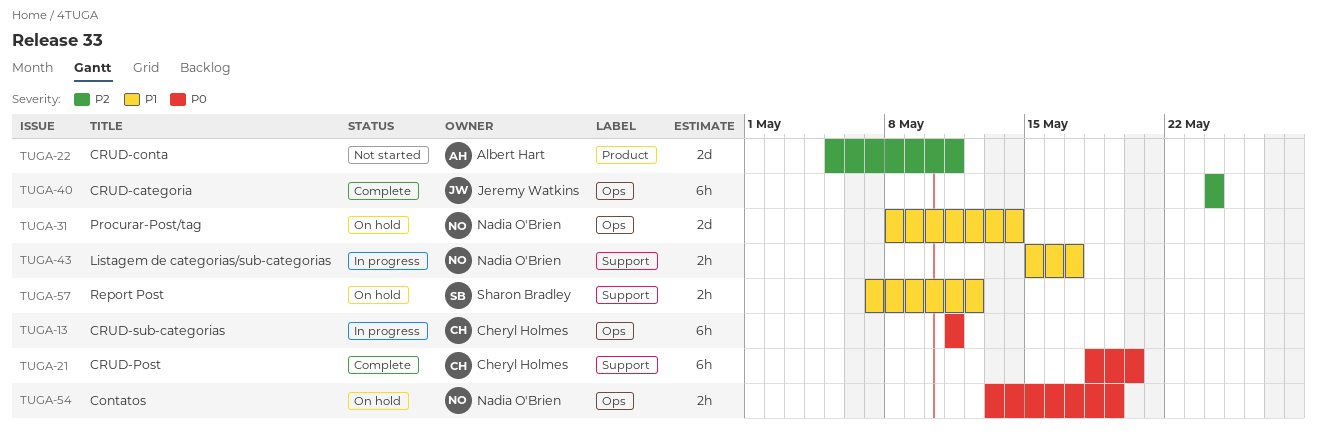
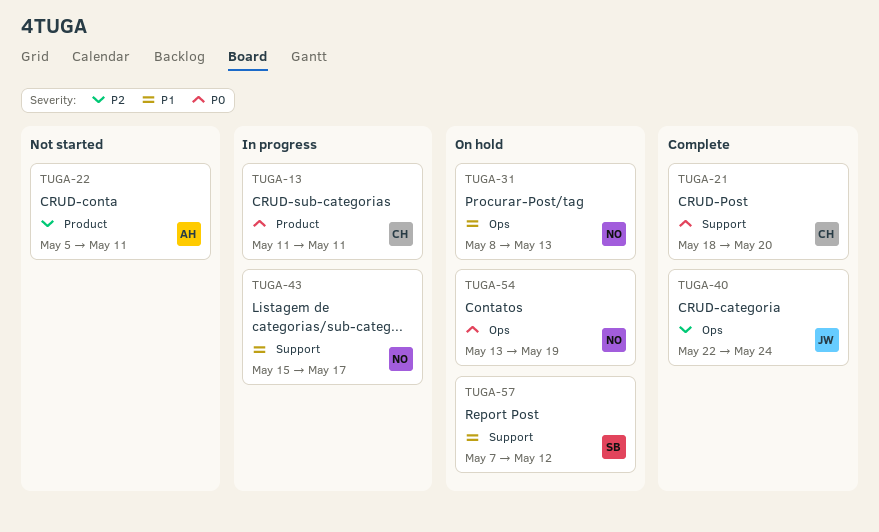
TUGA-13, label: Ops -> Product
TUGA-31, due: May 14 -> May 13
TUGA-40, start: May 24 -> May 22

